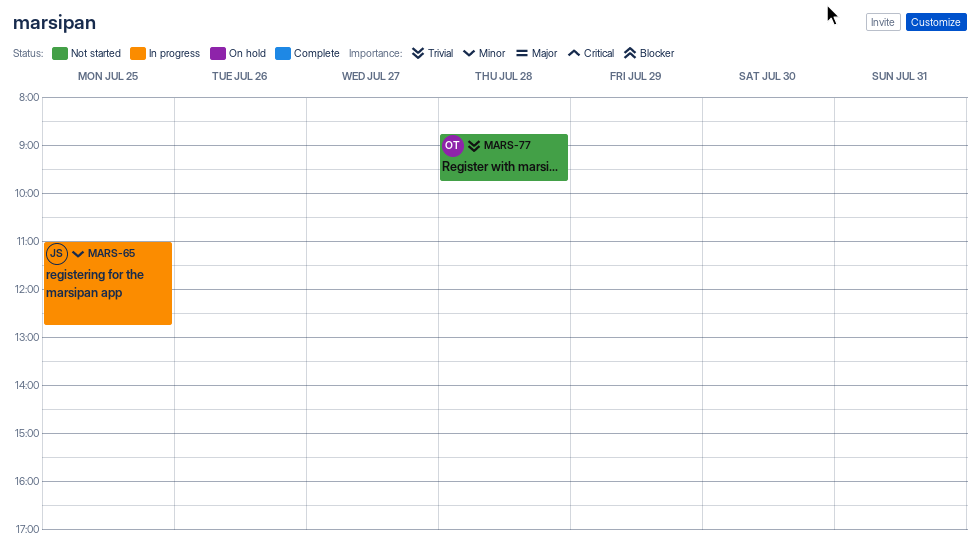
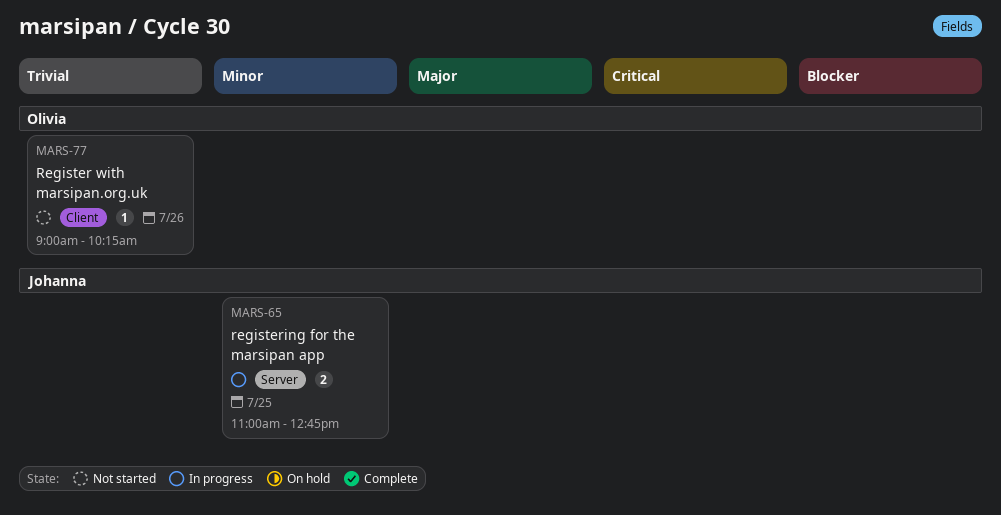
MARS-77, day: Jul 28 -> Jul 26
MARS-77, begins: 08:45 -> 09:00
MARS-77, ends: 09:45 -> 10:15

